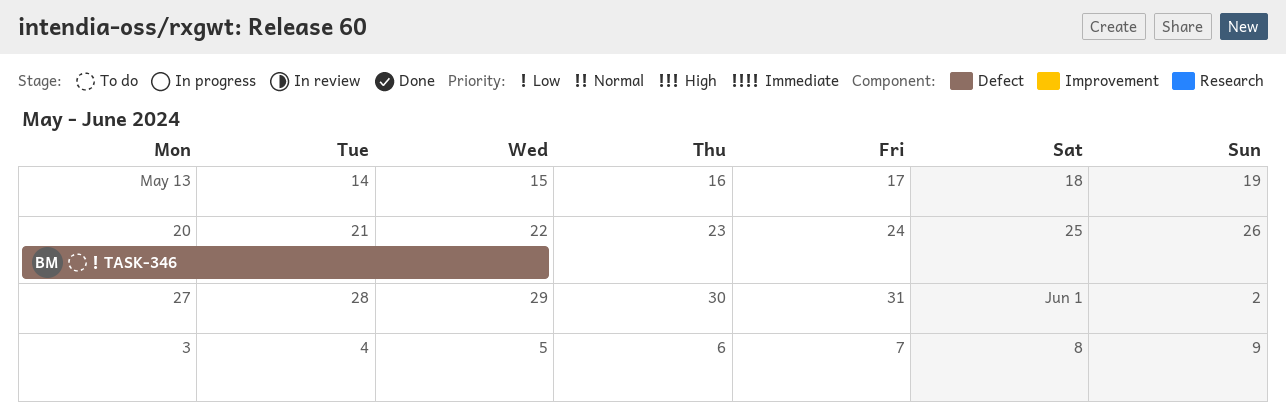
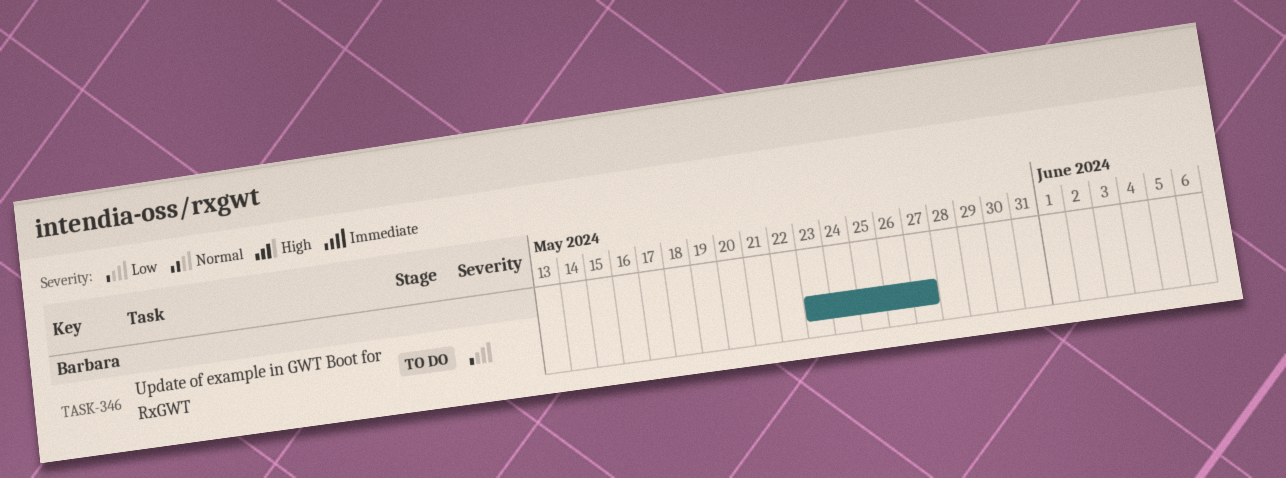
TASK-346, start: May 20 -> May 23
TASK-346, due: May 22 -> May 27

